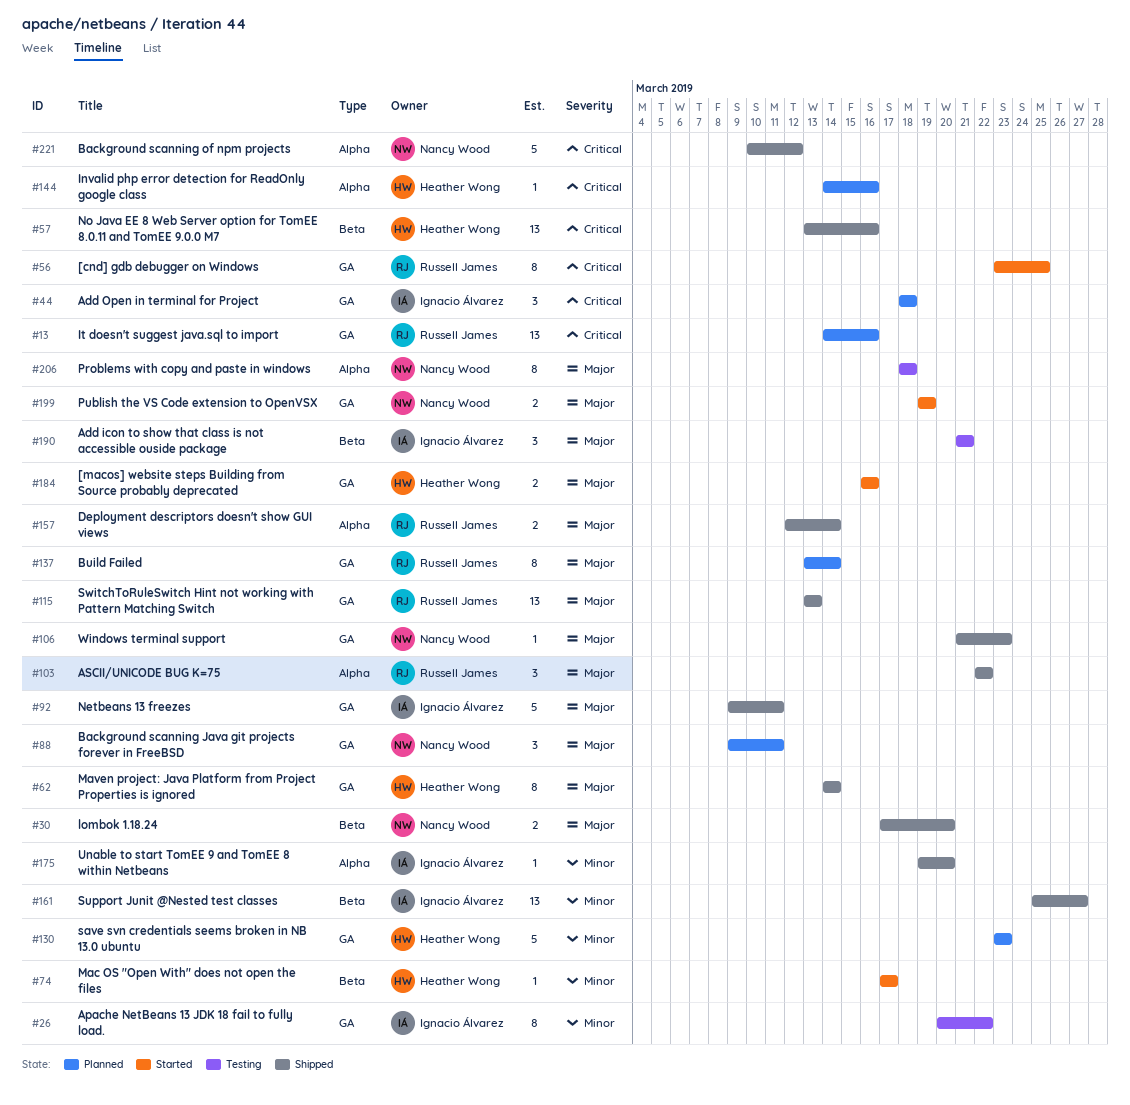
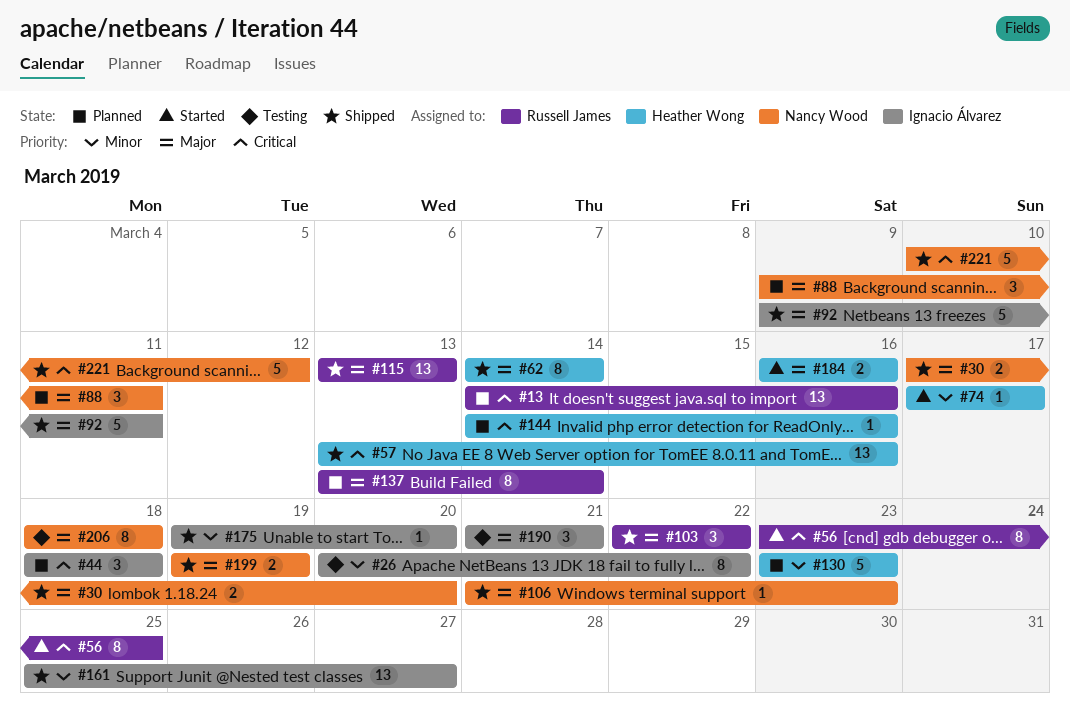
#157: present -> none
#199, status: Started -> Shipped

